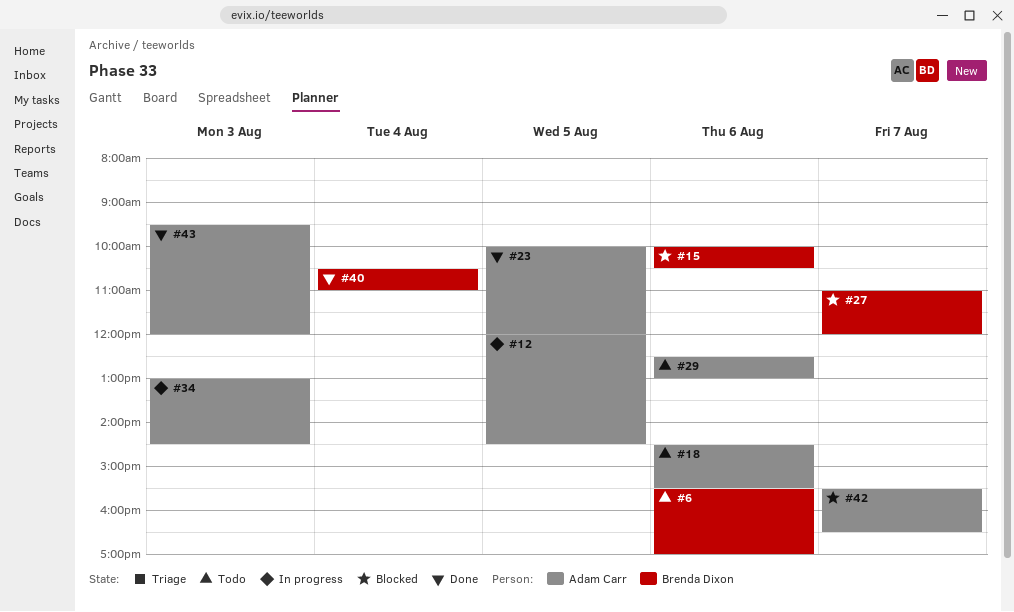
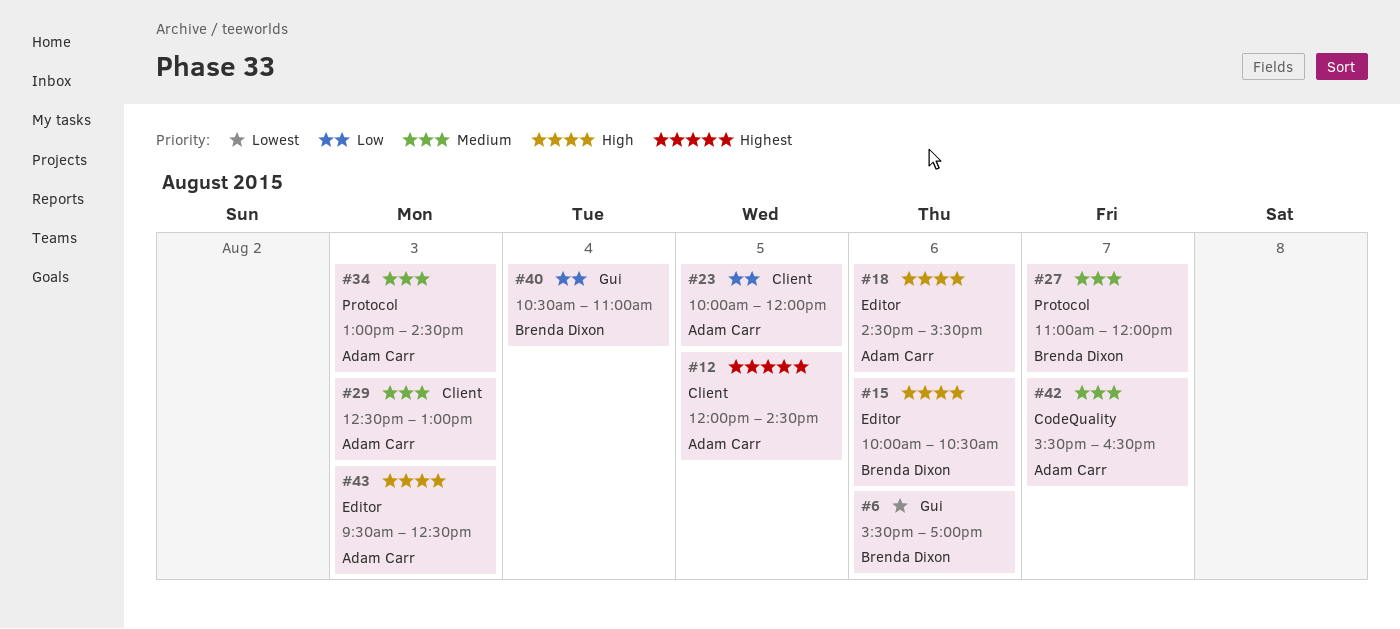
#29, day: Aug 6 -> Aug 3
#43, ends: 12:00 -> 12:30

